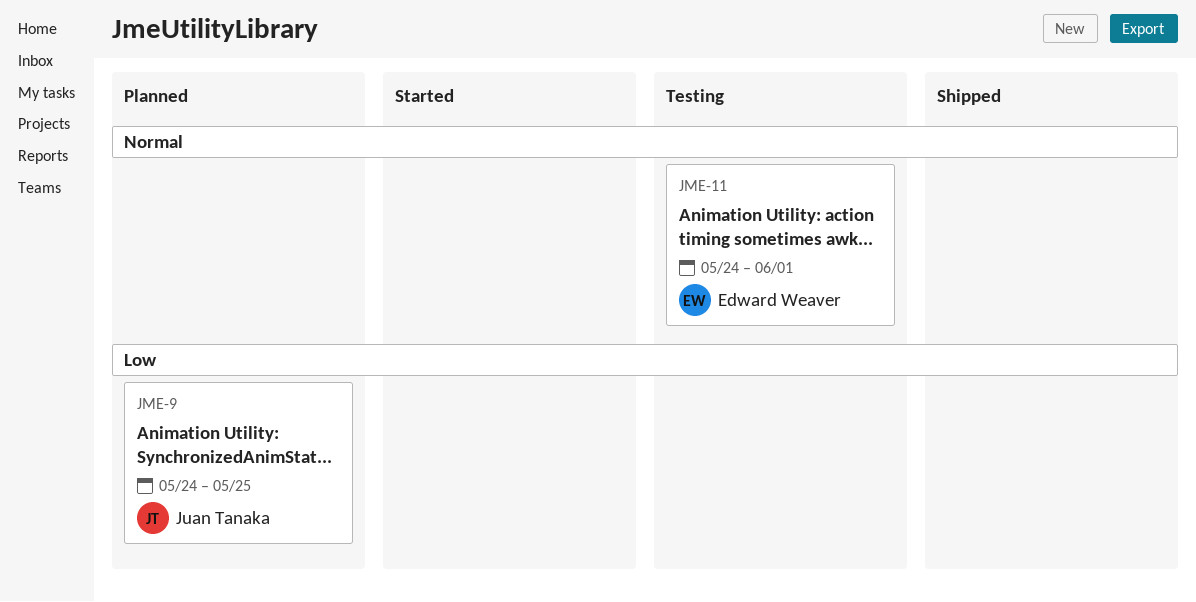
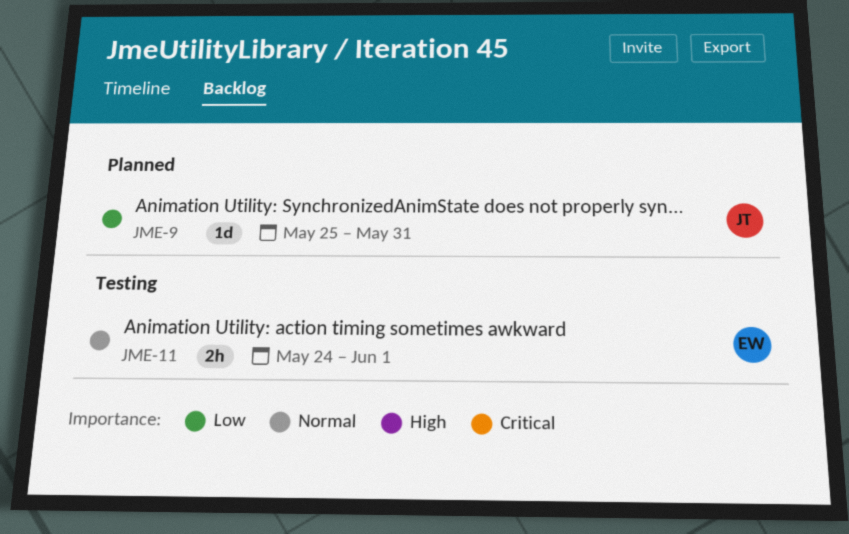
JME-9, start: May 24 -> May 25
JME-9, due: May 25 -> May 31

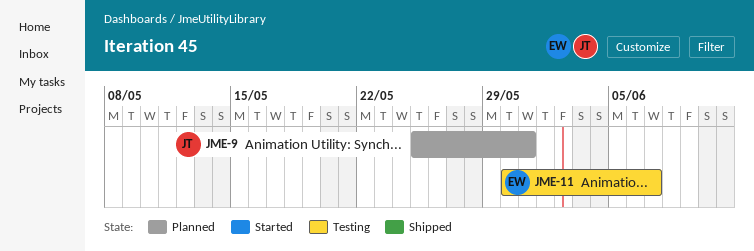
JME-11, start: May 24 -> May 30
JME-11, due: Jun 1 -> Jun 7

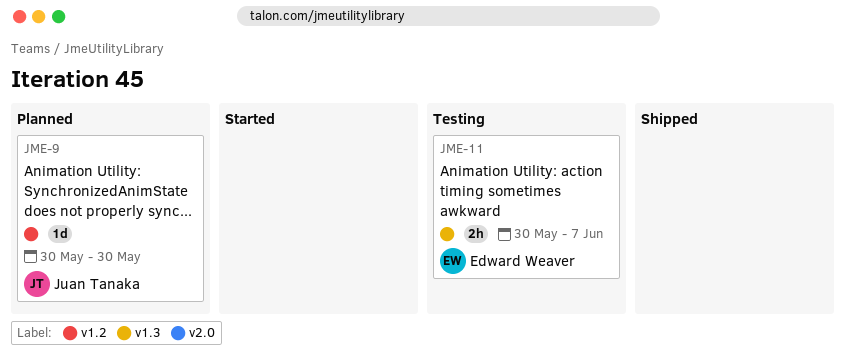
JME-9, start: May 25 -> May 30
JME-9, due: May 31 -> May 30

